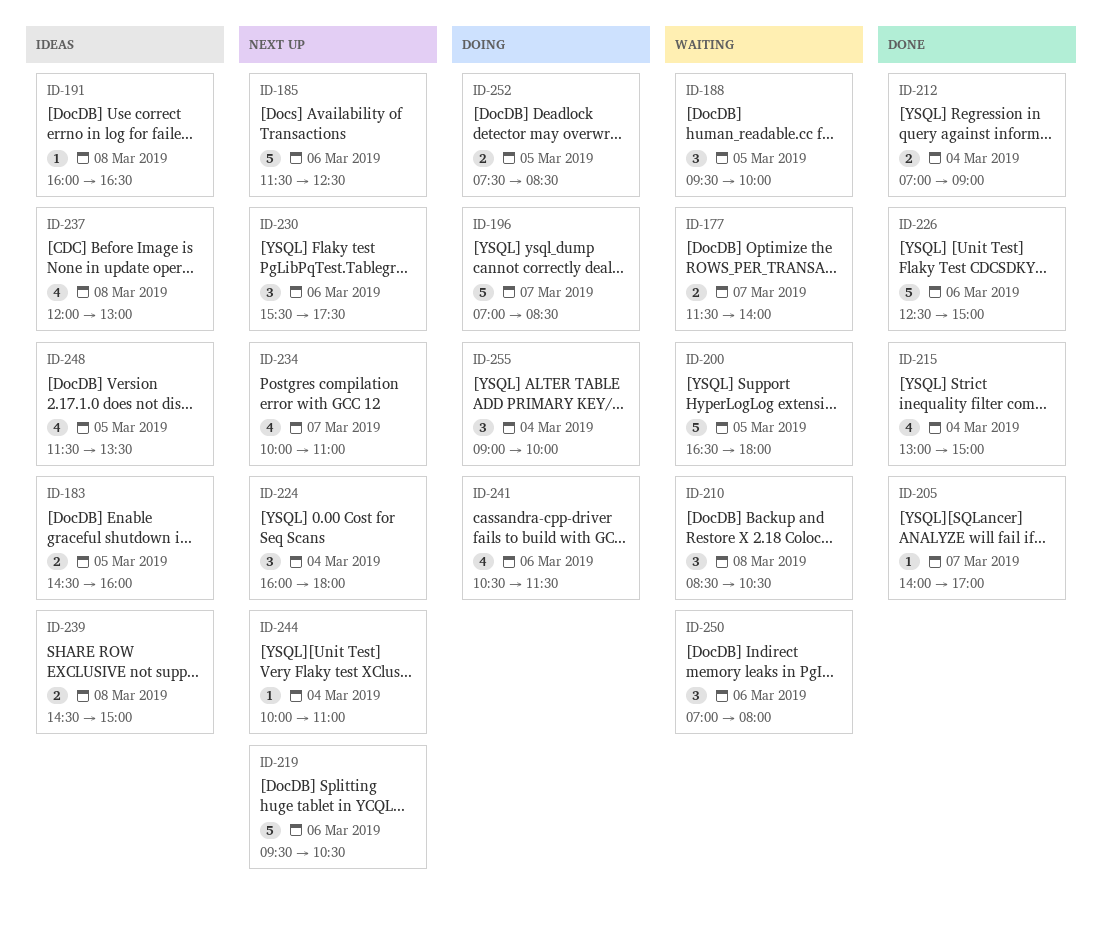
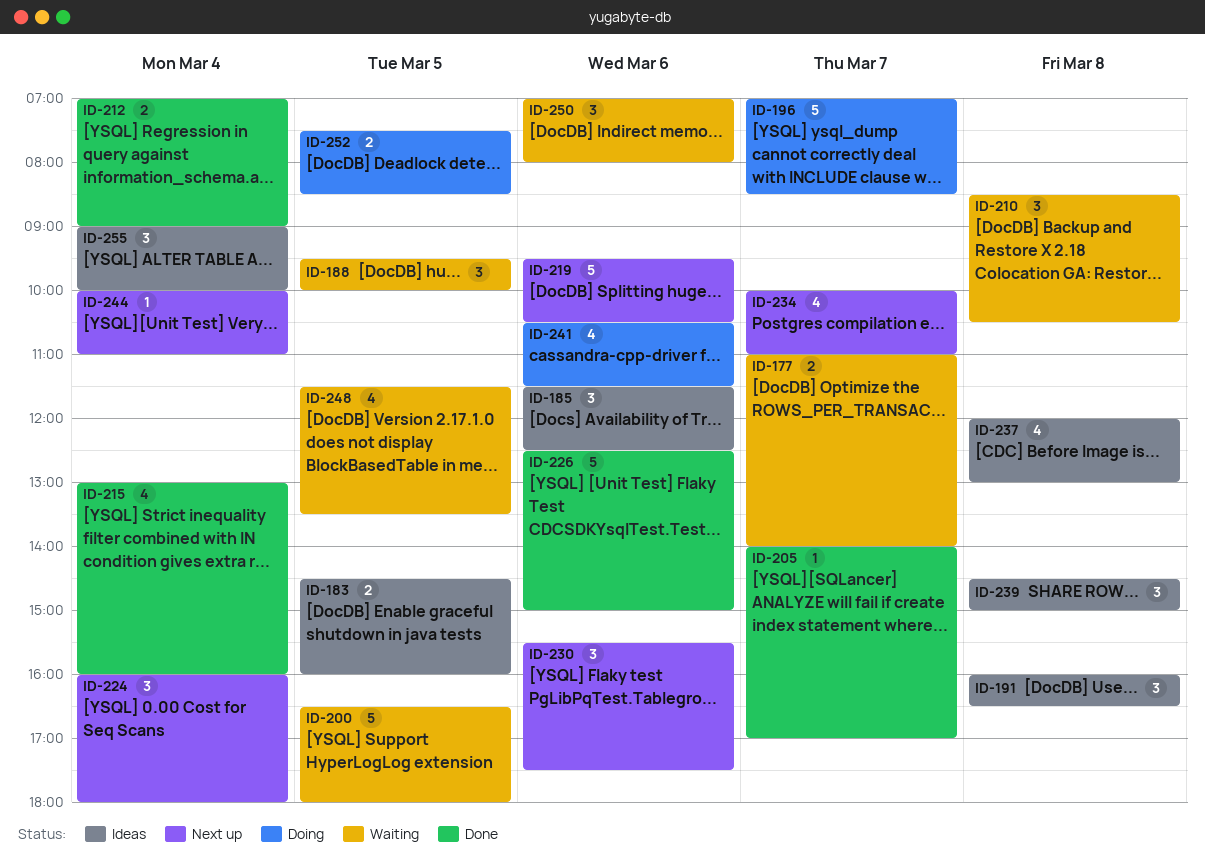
ID-177, begins: 11:30 -> 11:00
ID-185, status: Next up -> Ideas
ID-185, estimate: 5 -> 3
ID-191, estimate: 1 -> 3
ID-215, ends: 15:00 -> 16:00
ID-239, estimate: 2 -> 3
ID-248, status: Ideas -> Waiting
ID-255, status: Doing -> Ideas

